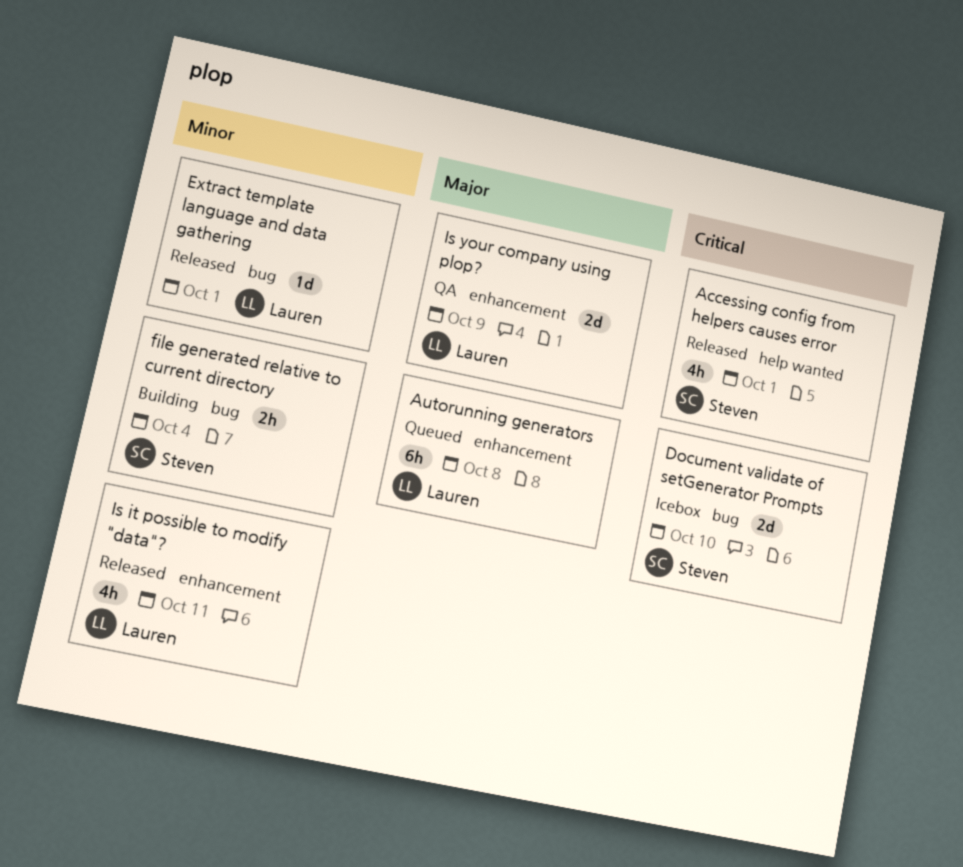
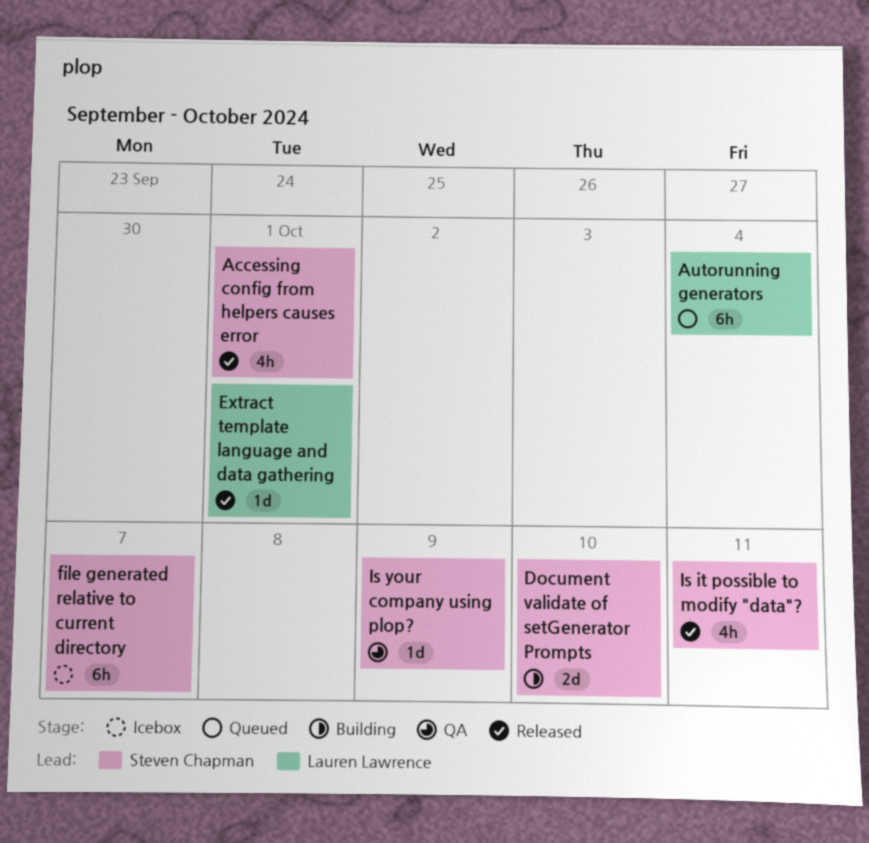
Autorunning generators, due: Oct 8 -> Oct 4
Document validate of setGenerator Prompts, status: Icebox -> Building
file generated relative to current directory, status: Building -> Icebox
file generated relative to current directory, estimate: 2h -> 6h
file generated relative to current directory, due: Oct 4 -> Oct 7
Is it possible to modify "data"?, owner: Lauren Lawrence -> Steven Chapman
Is your company using plop?, owner: Lauren Lawrence -> Steven Chapman
Is your company using plop?, estimate: 2d -> 1d

